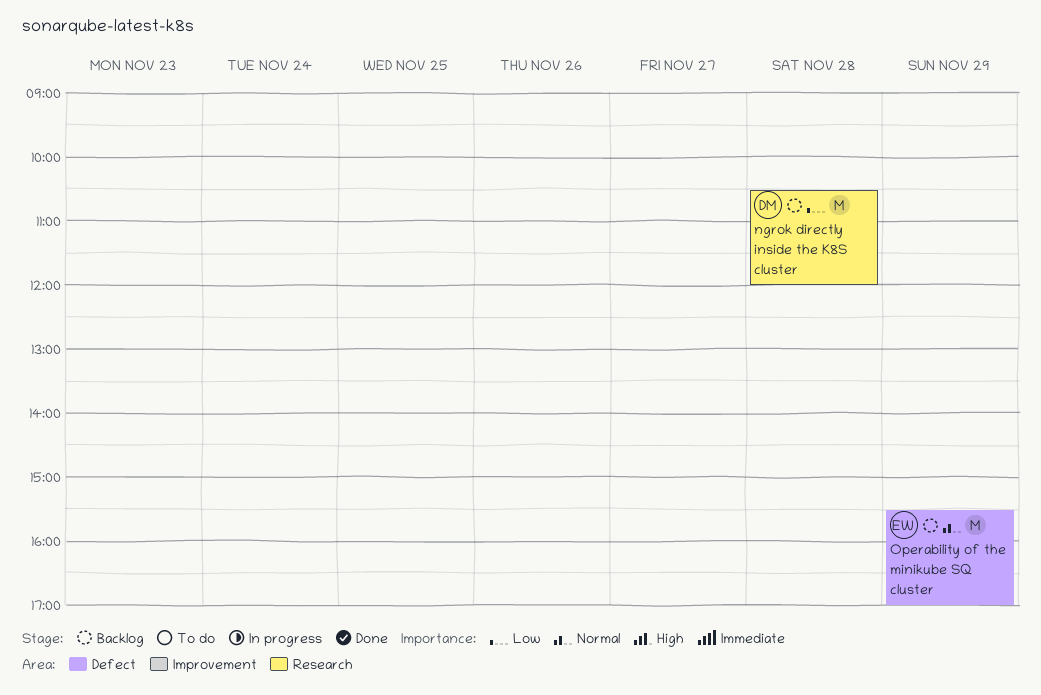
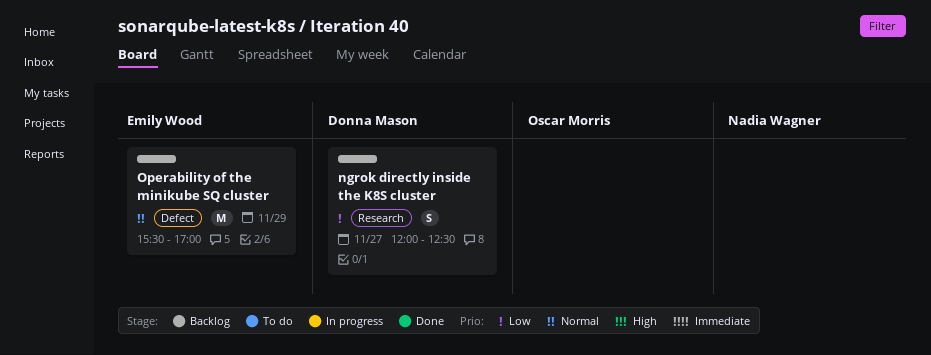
ngrok directly inside the K8S cluster, estimate: M -> S
ngrok directly inside the K8S cluster, day: Nov 28 -> Nov 27
ngrok directly inside the K8S cluster, begins: 10:30 -> 12:00
ngrok directly inside the K8S cluster, ends: 12:00 -> 12:30

